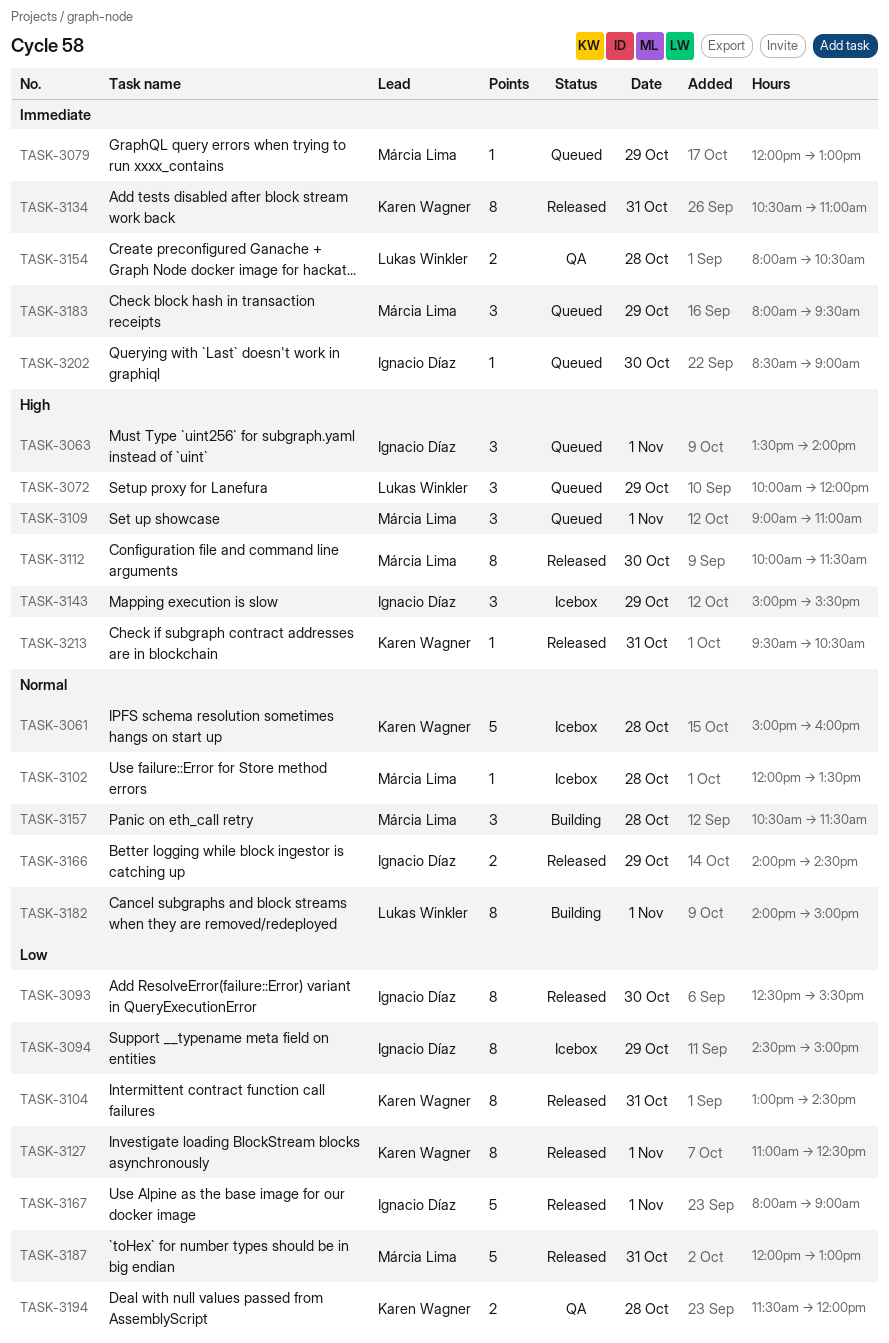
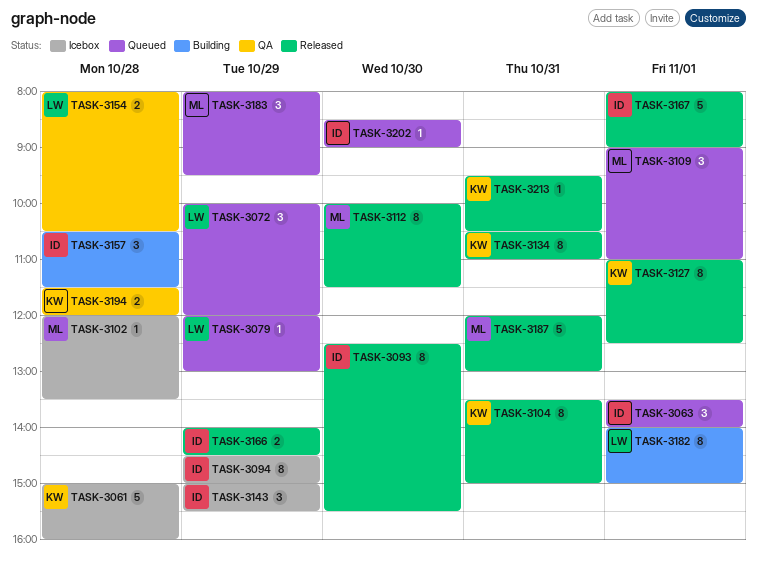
TASK-3079, owner: Márcia Lima -> Lukas Winkler
TASK-3104, begins: 13:00 -> 13:30
TASK-3104, ends: 14:30 -> 15:00
TASK-3157, owner: Márcia Lima -> Ignacio Díaz

